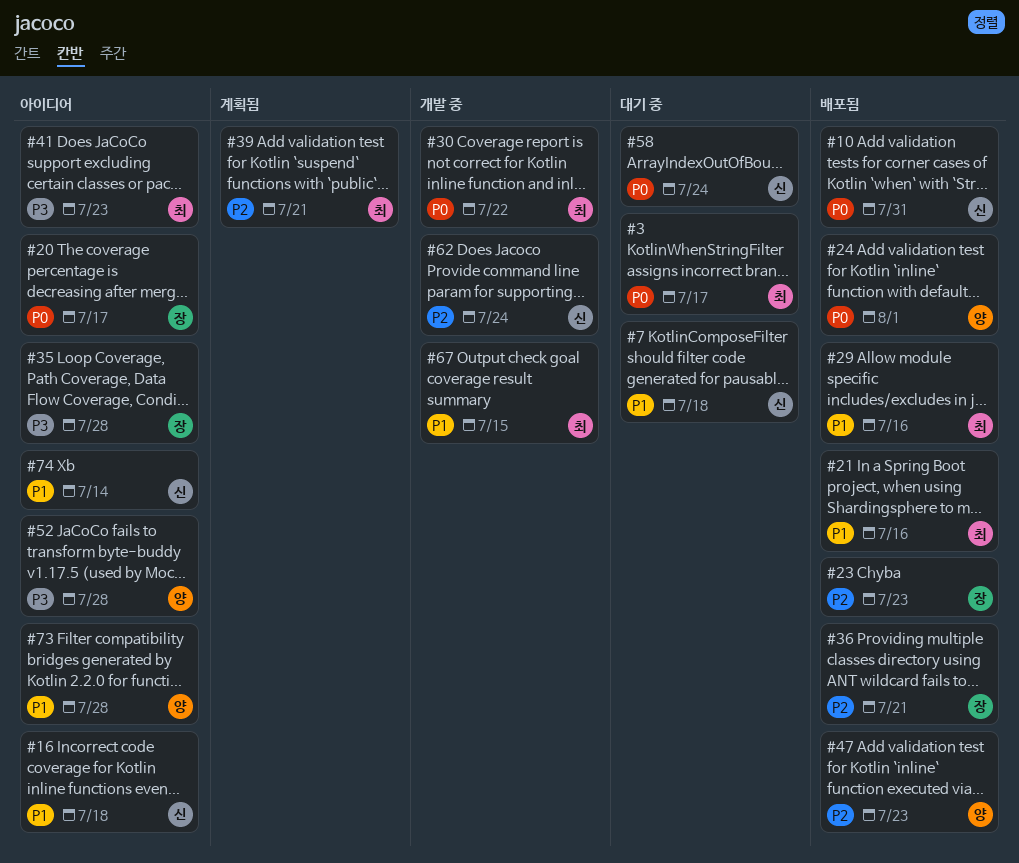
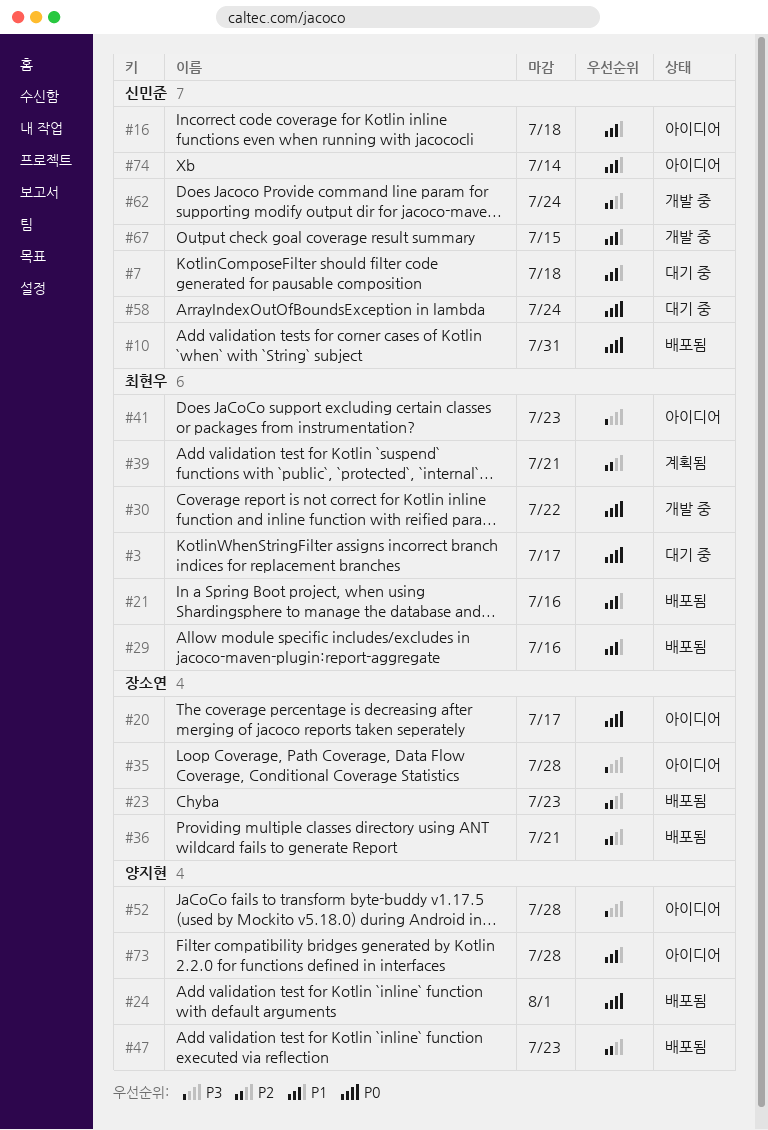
#67, owner: 최현우 -> 신민준

